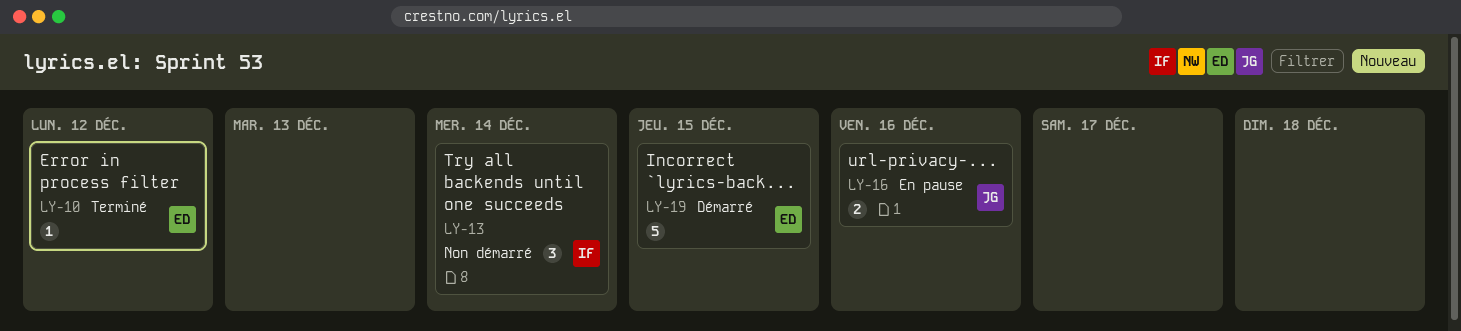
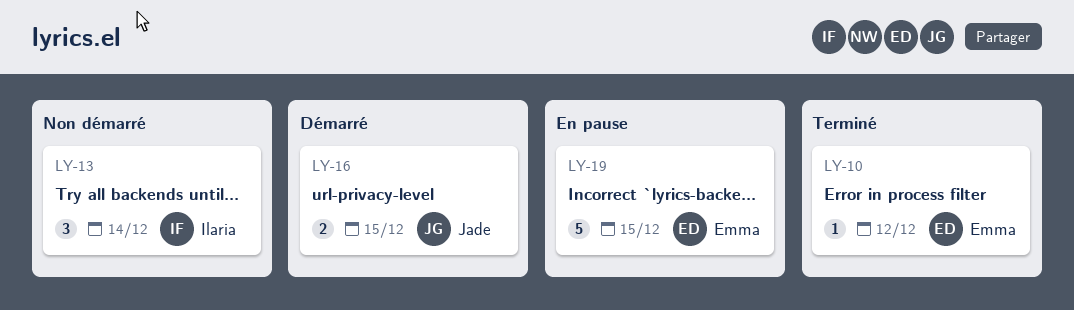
LY-16, status: En pause -> Démarré
LY-16, due: Dec 16 -> Dec 15
LY-19, status: Démarré -> En pause

